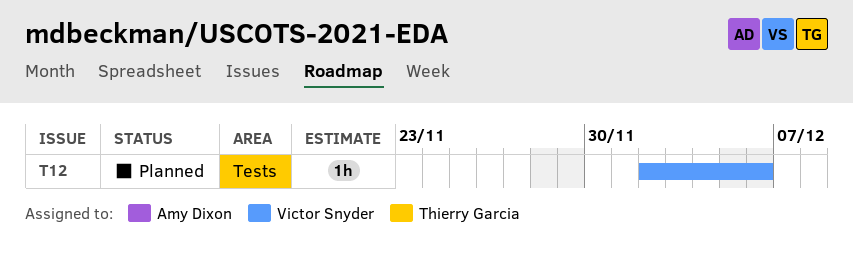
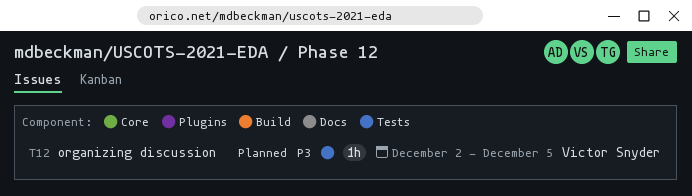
T12, due: Dec 6 -> Dec 5

